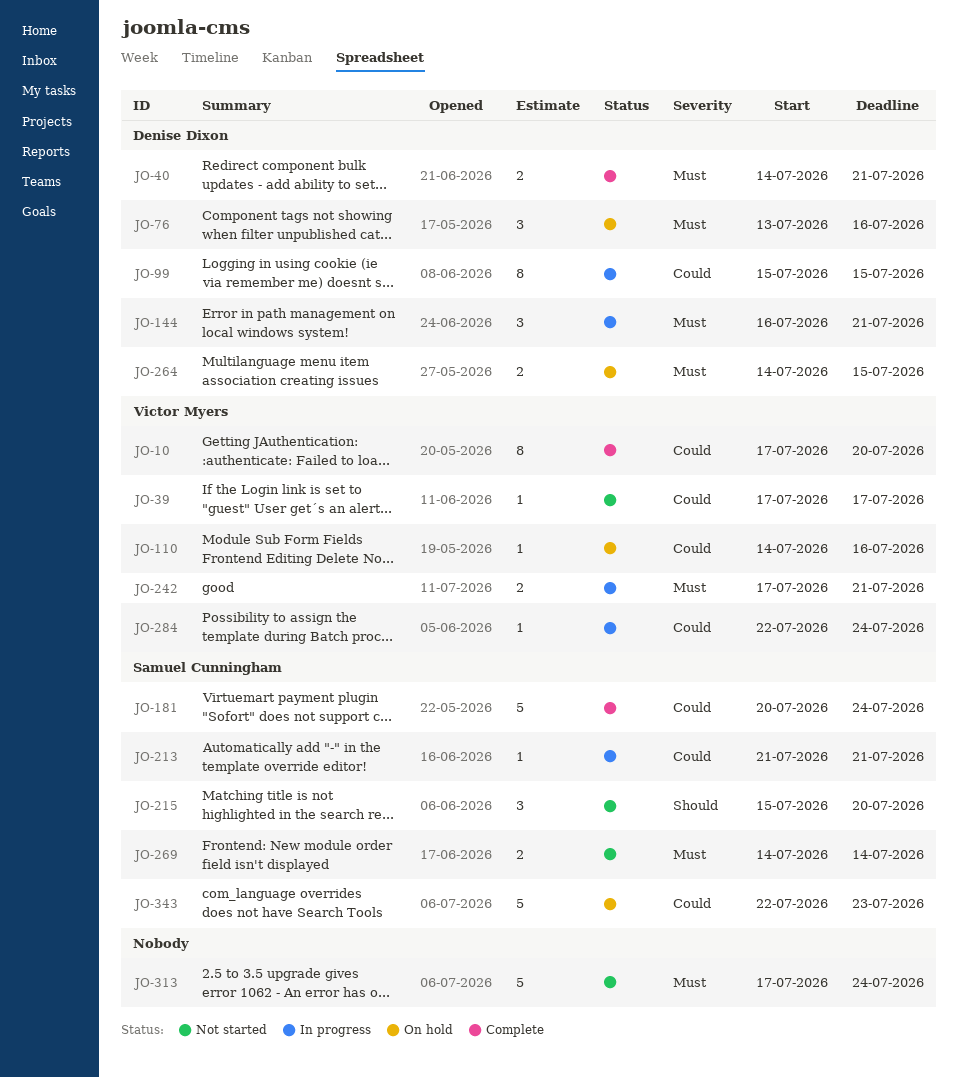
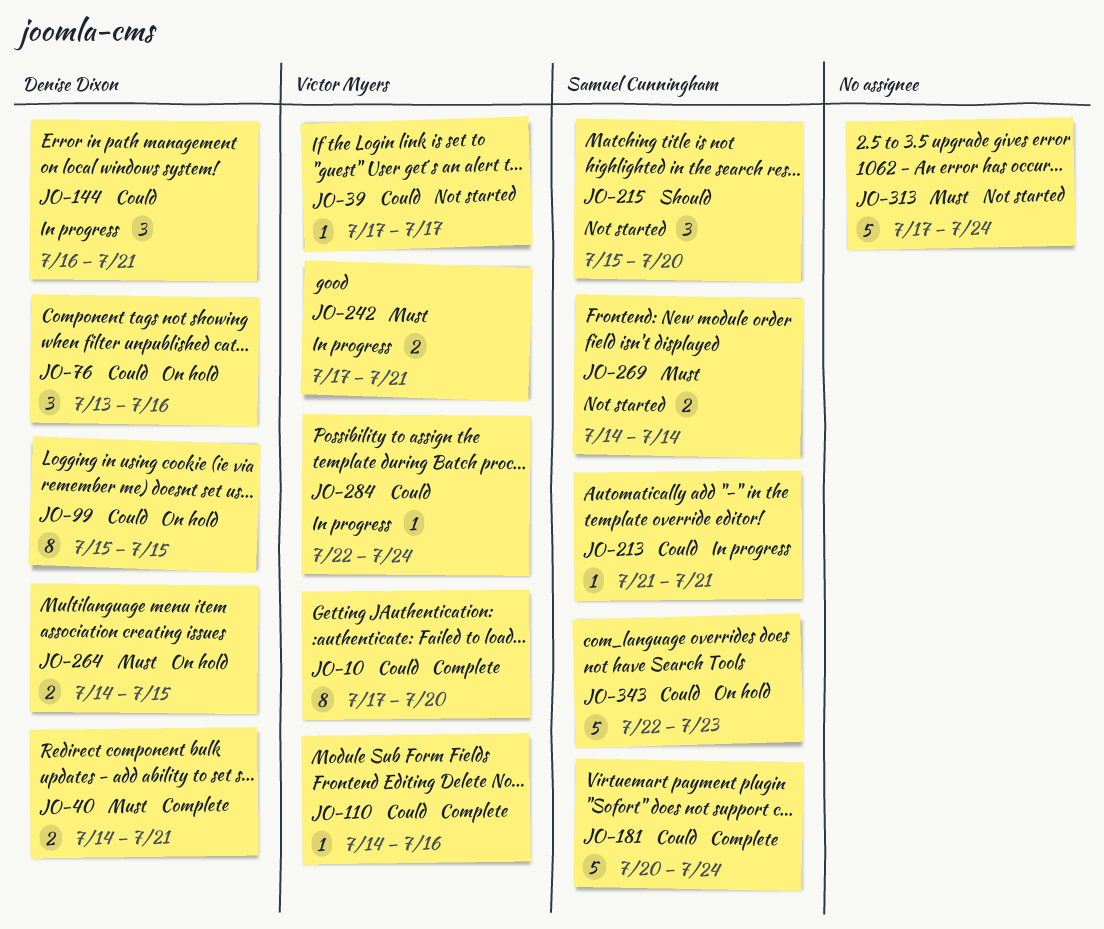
JO-76, priority: Must -> Could
JO-99, status: In progress -> On hold
JO-110, status: On hold -> Complete
JO-144, priority: Must -> Could

